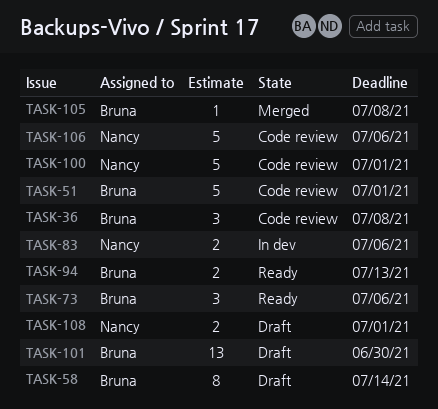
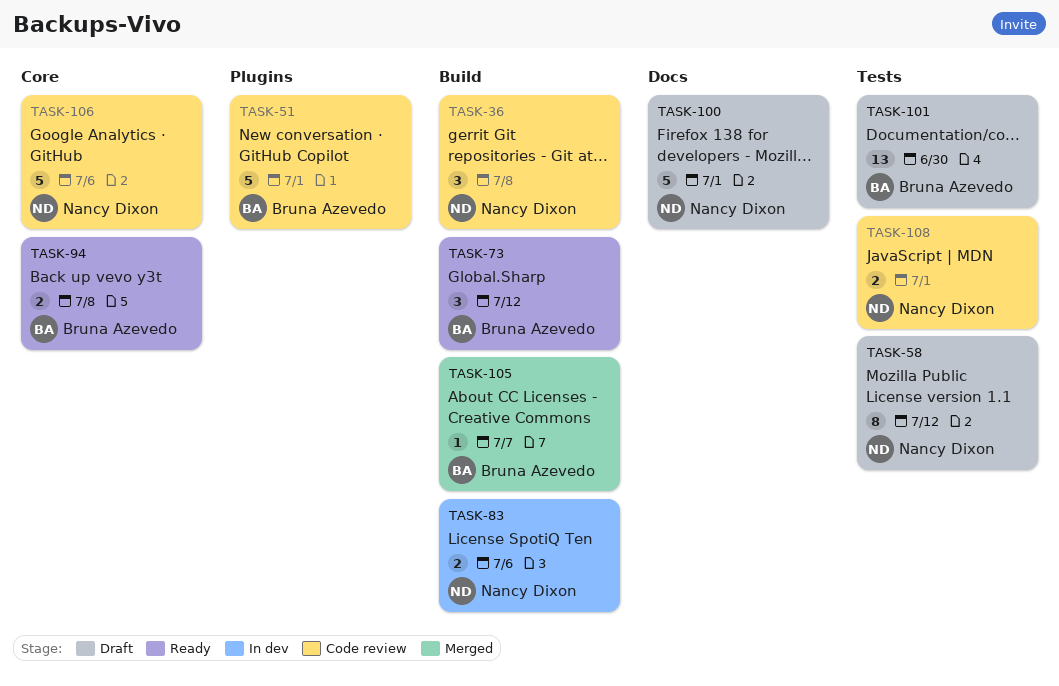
TASK-36, owner: Bruna Azevedo -> Nancy Dixon
TASK-58, owner: Bruna Azevedo -> Nancy Dixon
TASK-58, due: Jul 14 -> Jul 12
TASK-73, due: Jul 6 -> Jul 12
TASK-94, due: Jul 13 -> Jul 8
TASK-100, status: Code review -> Draft
TASK-105, due: Jul 8 -> Jul 7
TASK-108, status: Draft -> Code review

